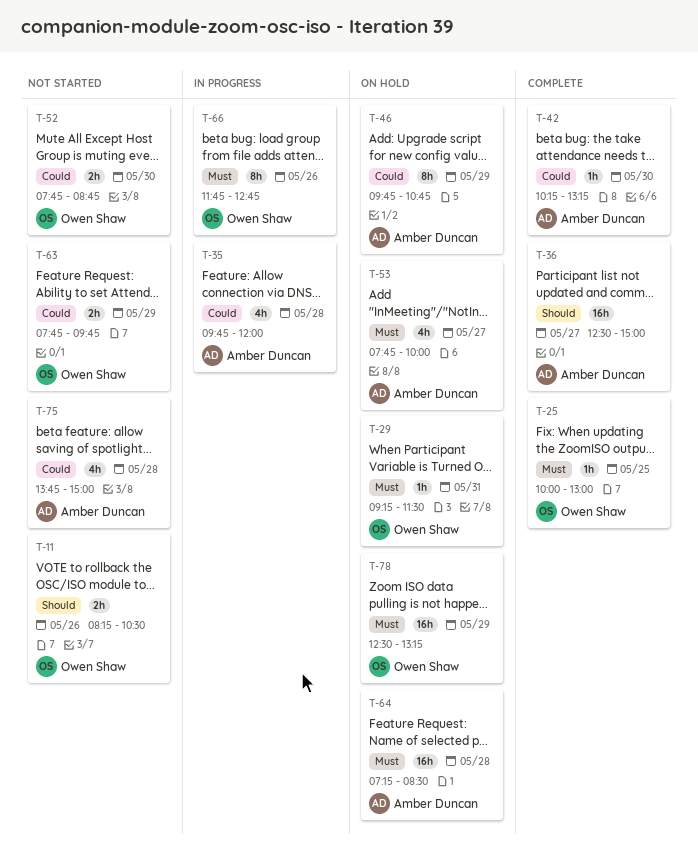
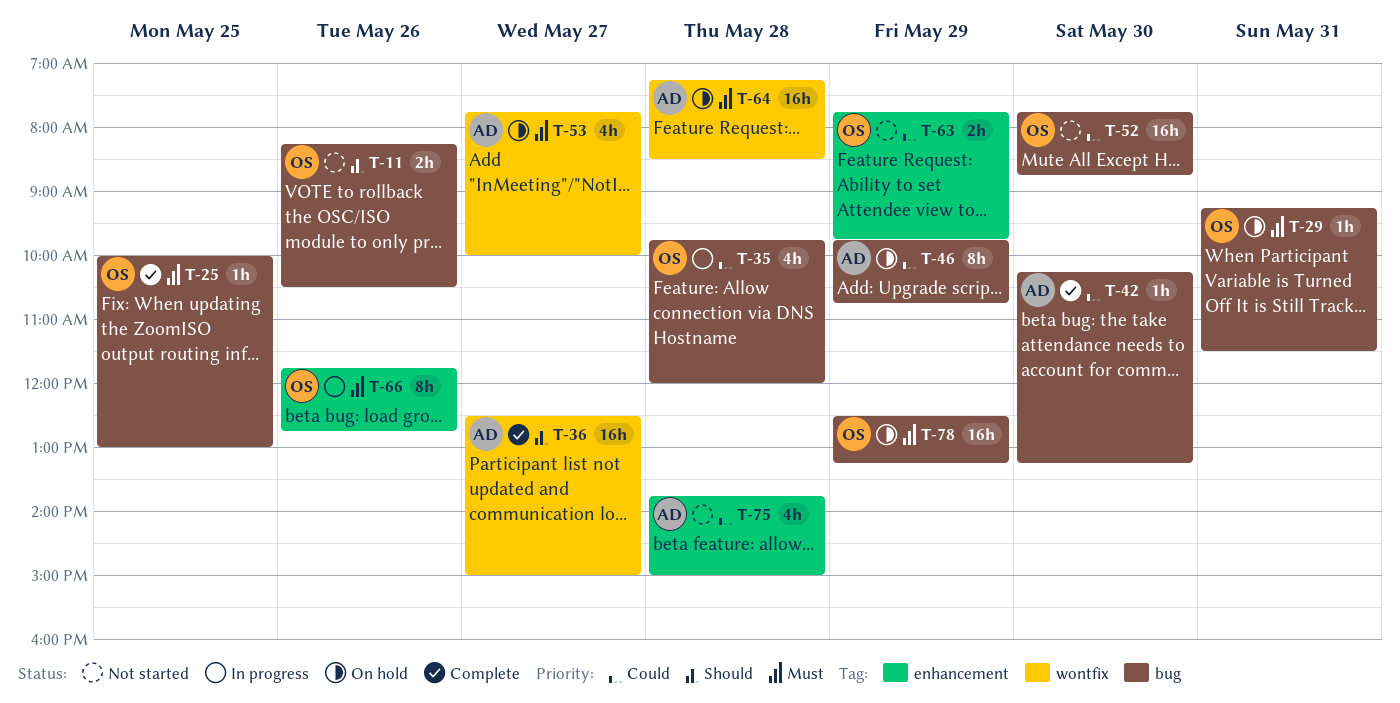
T-35, owner: Amber Duncan -> Owen Shaw
T-52, estimate: 2h -> 16h

